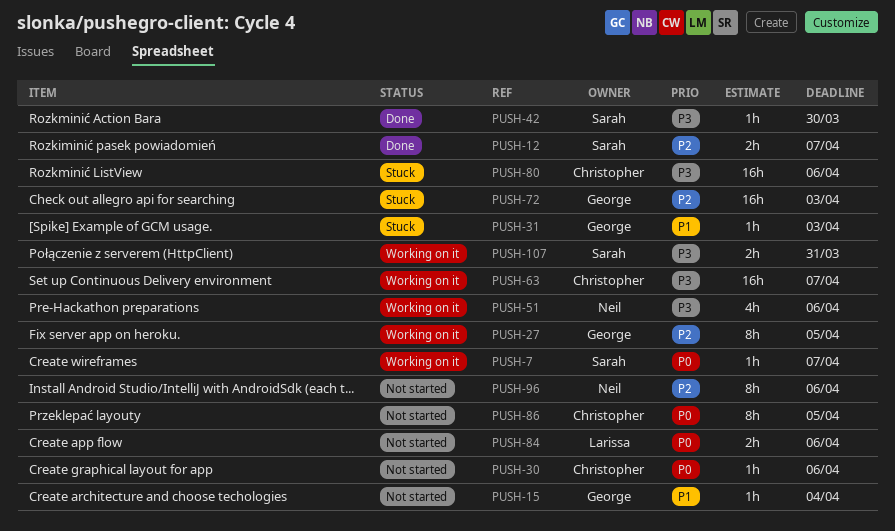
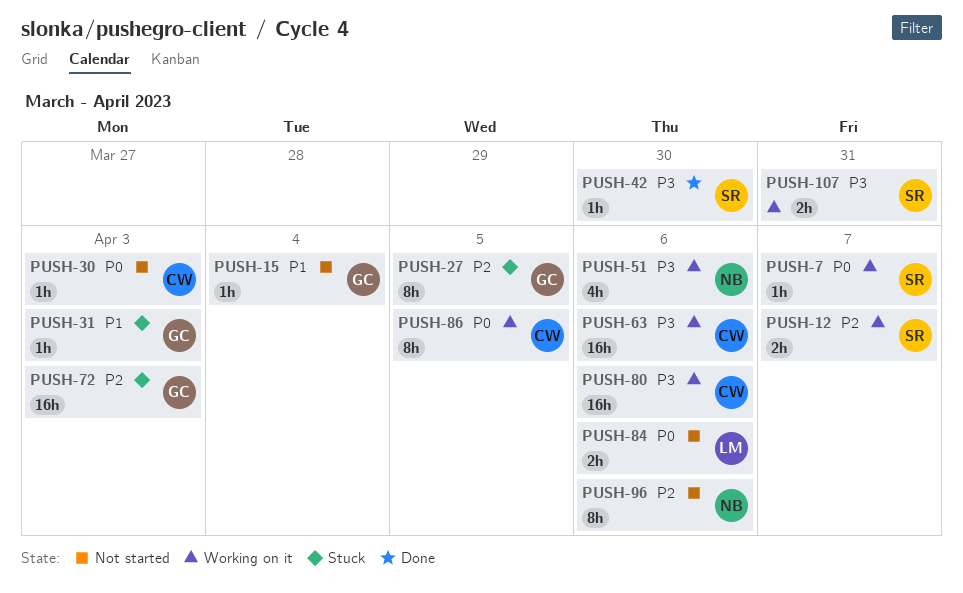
PUSH-12, status: Done -> Working on it
PUSH-27, status: Working on it -> Stuck
PUSH-30, due: Apr 6 -> Apr 3
PUSH-63, due: Apr 7 -> Apr 6
PUSH-80, status: Stuck -> Working on it
PUSH-86, status: Not started -> Working on it

